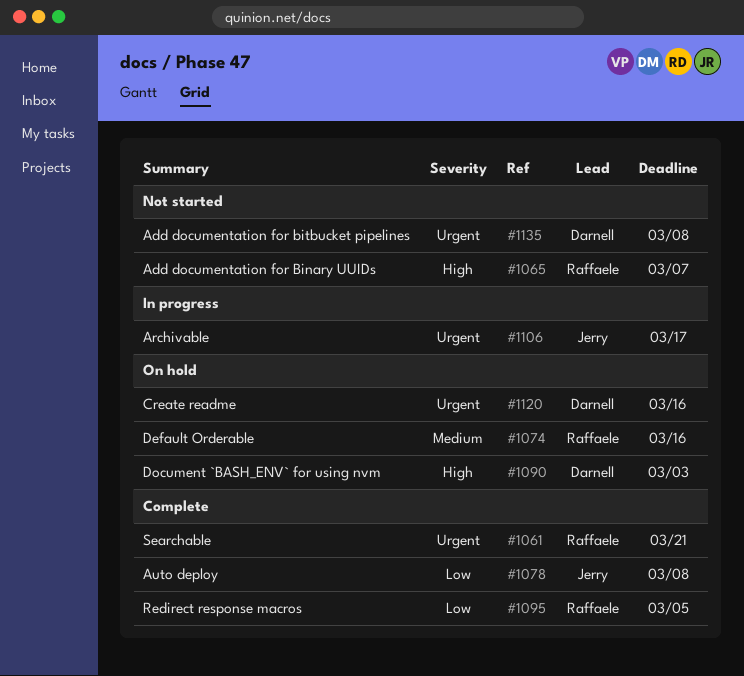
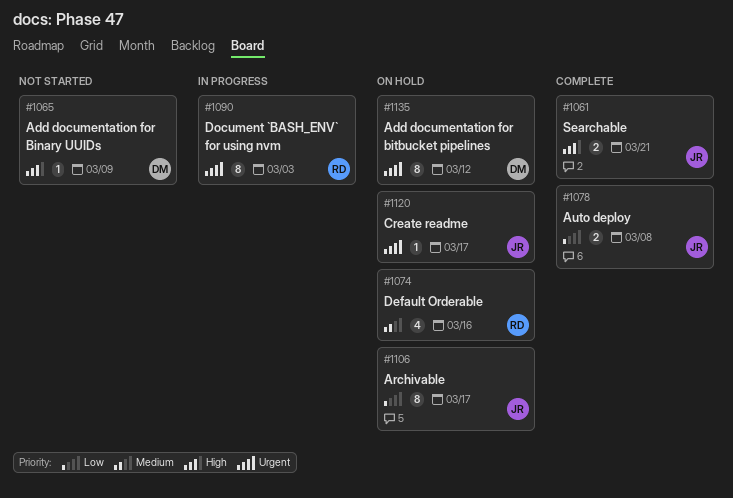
#1061, owner: Raffaele -> Jerry
#1061, priority: Urgent -> High
#1065, owner: Raffaele -> Darnell
#1065, due: Mar 7 -> Mar 9
#1090, status: On hold -> In progress
#1090, owner: Darnell -> Raffaele
#1090, priority: High -> Urgent
#1095: present -> none
#1106, status: In progress -> On hold
#1106, priority: Urgent -> Low
#1120, owner: Darnell -> Jerry
#1120, due: Mar 16 -> Mar 17
#1135, status: Not started -> On hold
#1135, due: Mar 8 -> Mar 12

